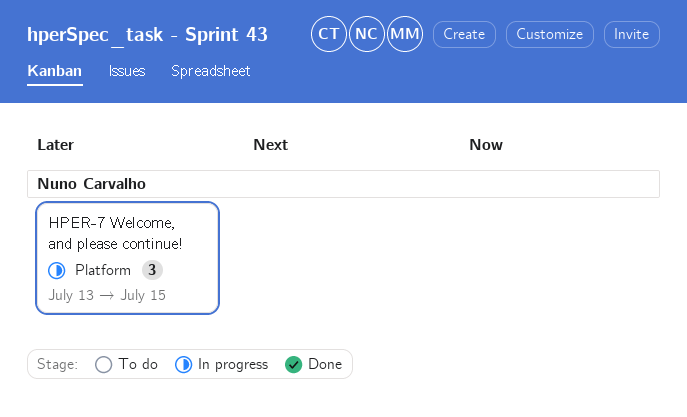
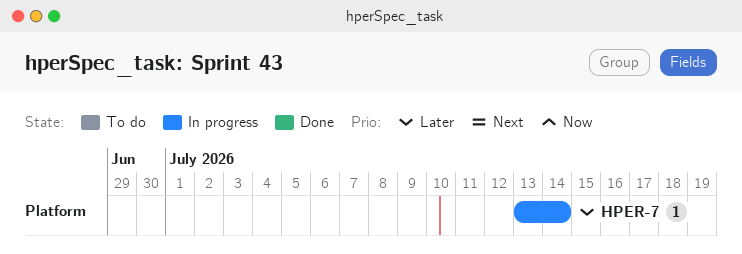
HPER-7, estimate: 3 -> 1
HPER-7, due: Jul 15 -> Jul 14

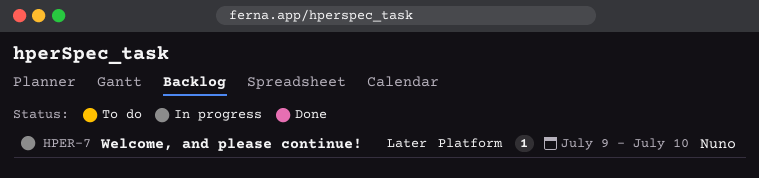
HPER-7, start: Jul 13 -> Jul 9
HPER-7, due: Jul 14 -> Jul 10

